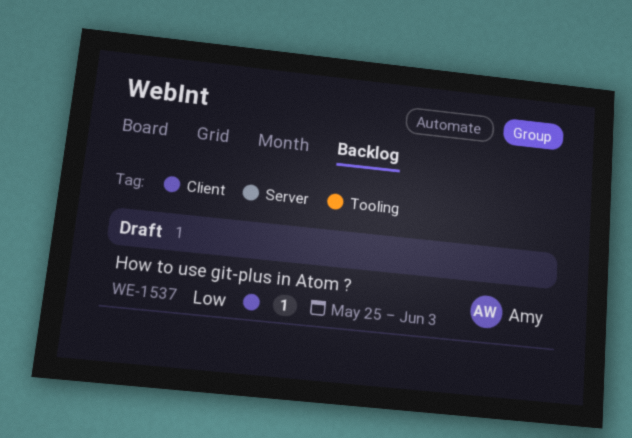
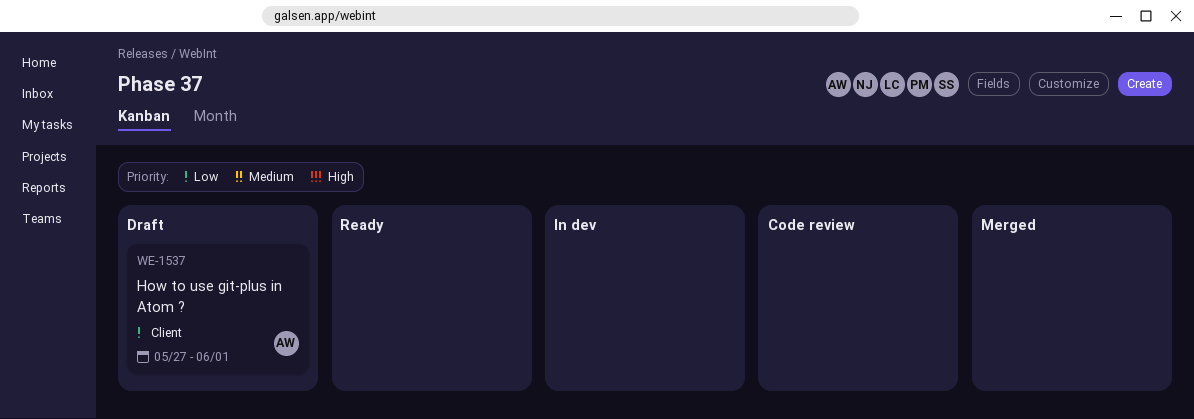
WE-1537, start: May 25 -> May 27
WE-1537, due: Jun 3 -> Jun 1

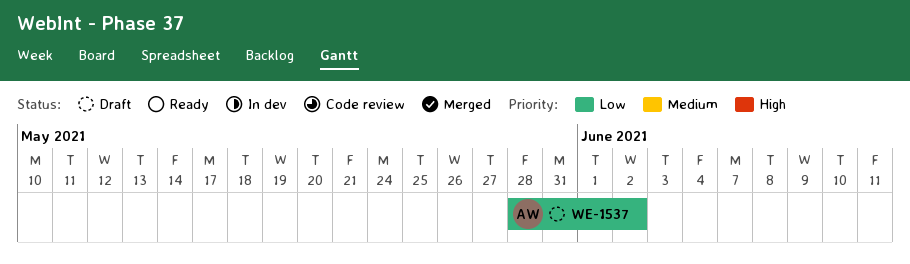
WE-1537, start: May 27 -> May 28
WE-1537, due: Jun 1 -> Jun 2

